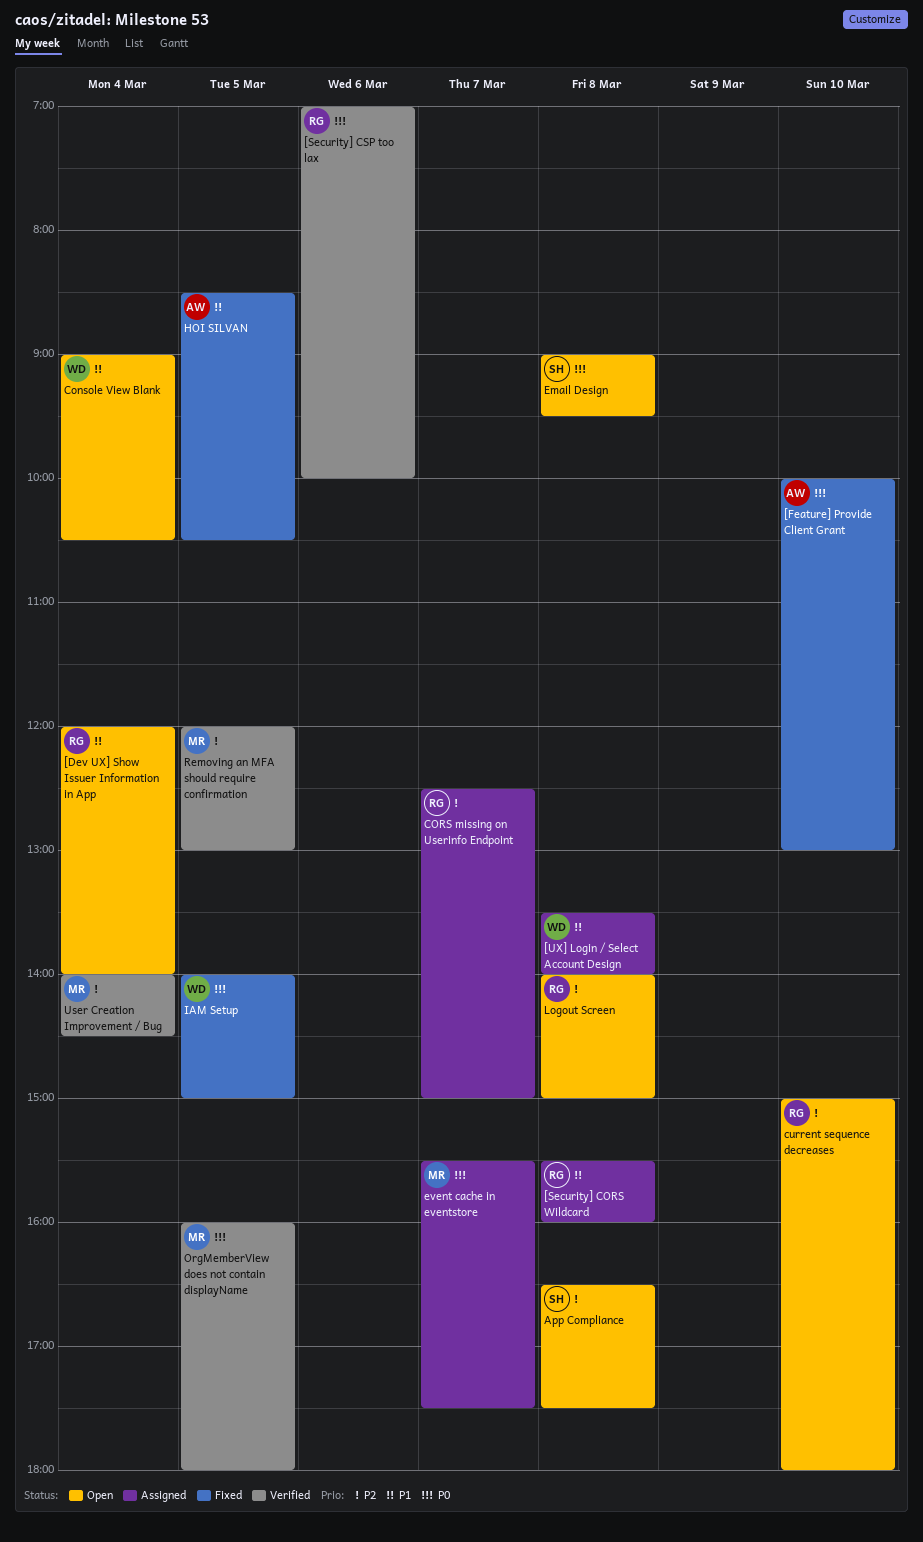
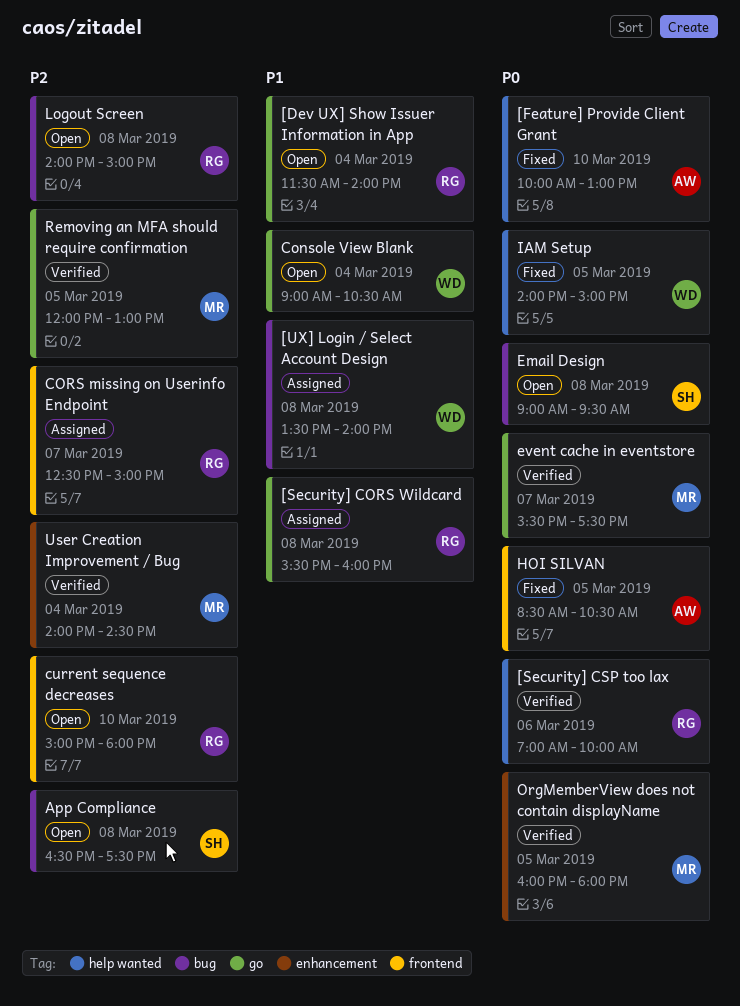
[Dev UX] Show Issuer Information in App, begins: 12:00 -> 11:30
event cache in eventstore, status: Assigned -> Verified
HOI SILVAN, priority: P1 -> P0

